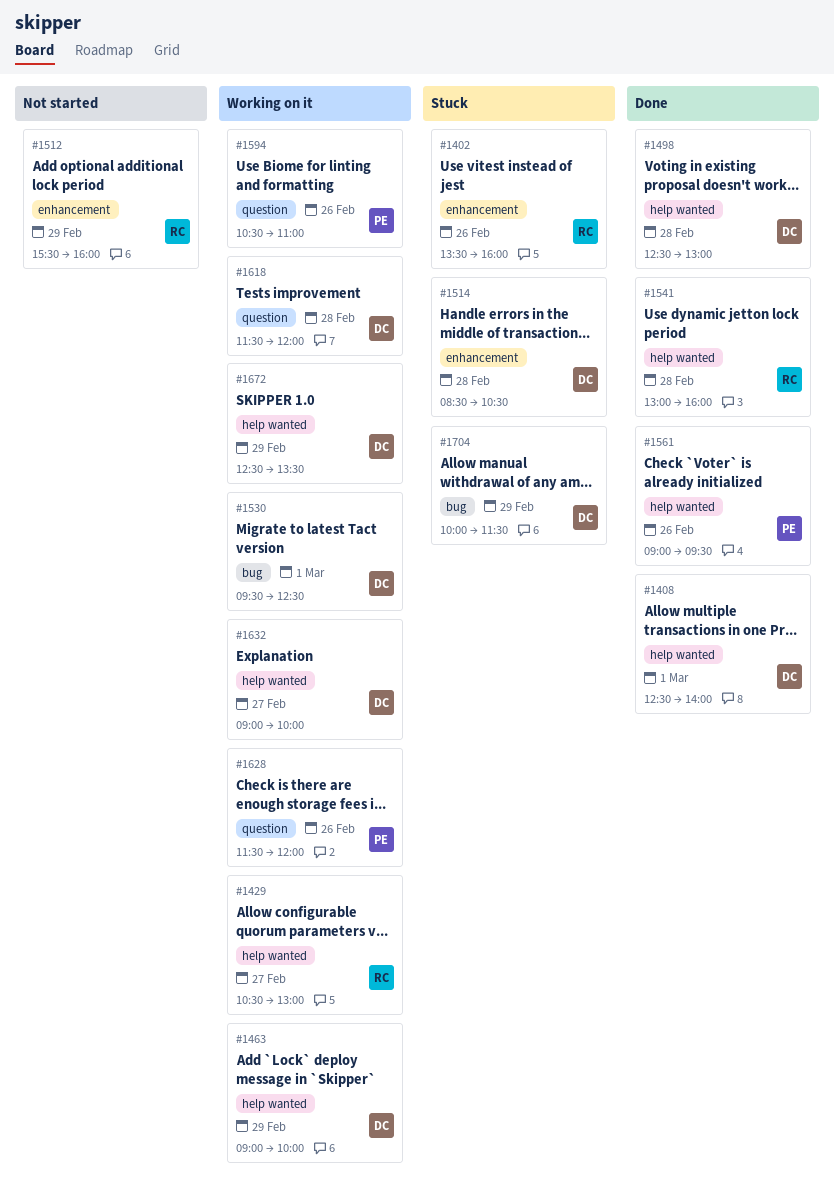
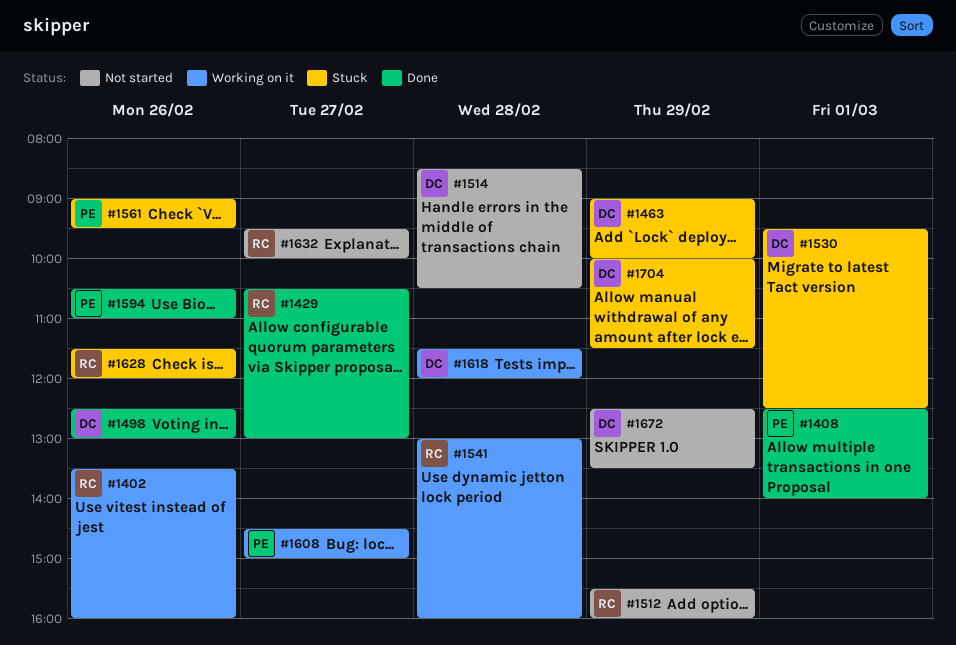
#1402, status: Stuck -> Working on it
#1408, owner: DC -> PE
#1429, status: Working on it -> Done
#1463, status: Working on it -> Stuck
#1498, day: Feb 28 -> Feb 26
#1514, status: Stuck -> Not started
#1530, status: Working on it -> Stuck
#1541, status: Done -> Working on it
#1561, status: Done -> Stuck
#1594, status: Working on it -> Done
#1608: none -> present
#1628, status: Working on it -> Stuck
#1628, owner: PE -> RC
#1632, status: Working on it -> Not started
#1632, owner: DC -> RC
#1632, begins: 09:00 -> 09:30
#1672, status: Working on it -> Not started

